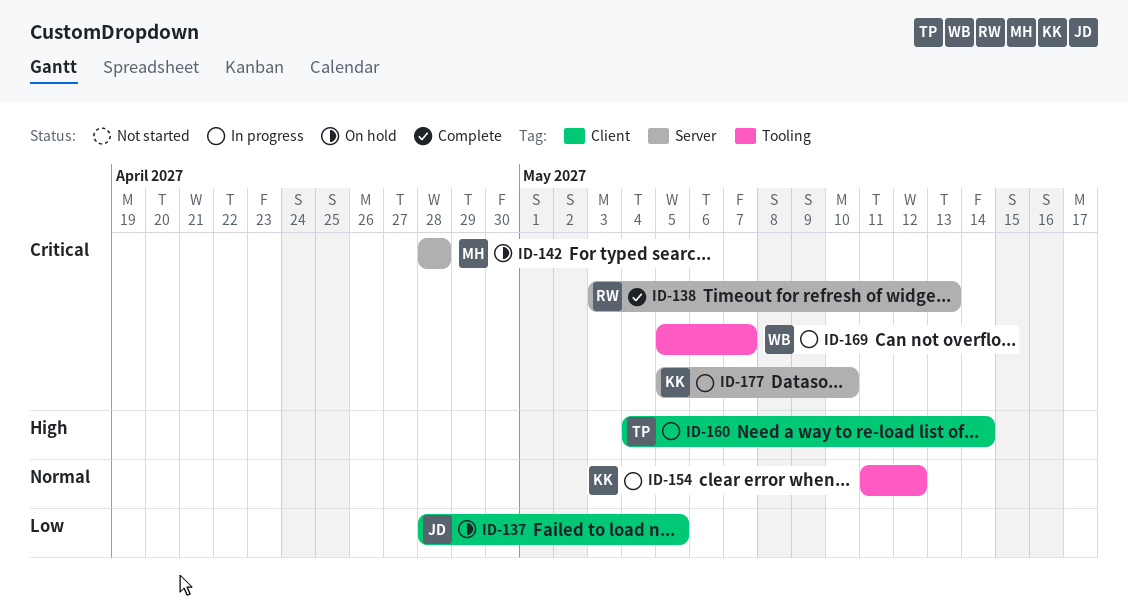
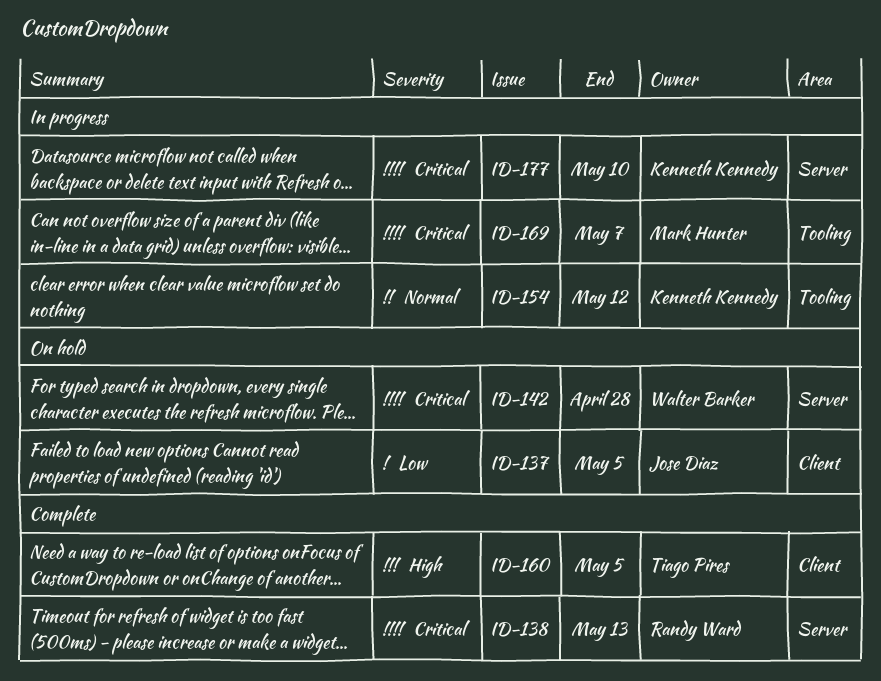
ID-142, owner: Mark Hunter -> Walter Barker
ID-160, status: In progress -> Complete
ID-160, due: May 14 -> May 5
ID-169, owner: Walter Barker -> Mark Hunter

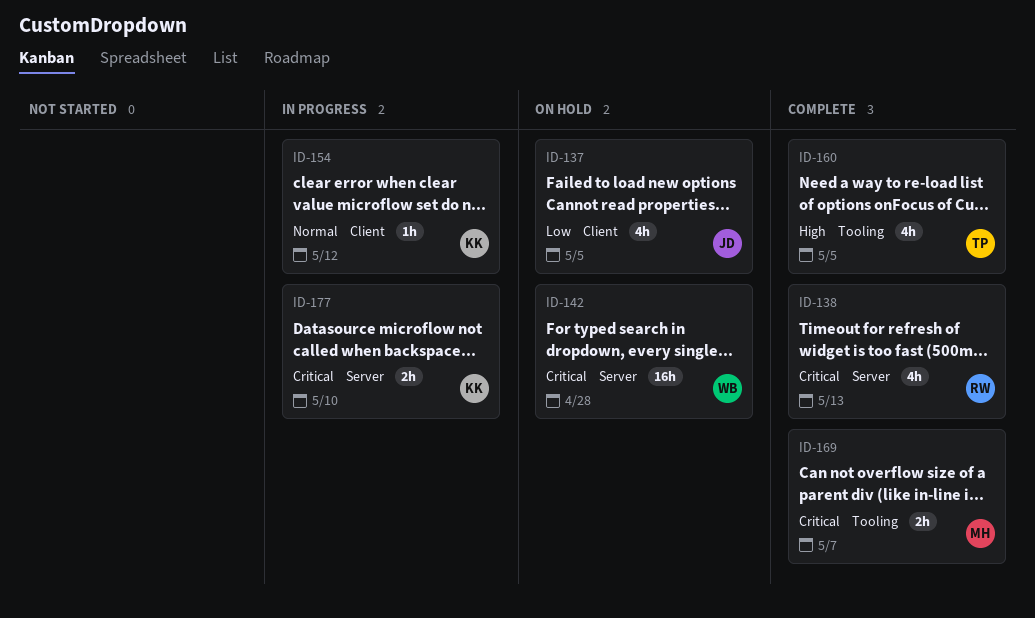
ID-154, label: Tooling -> Client
ID-160, label: Client -> Tooling
ID-169, status: In progress -> Complete

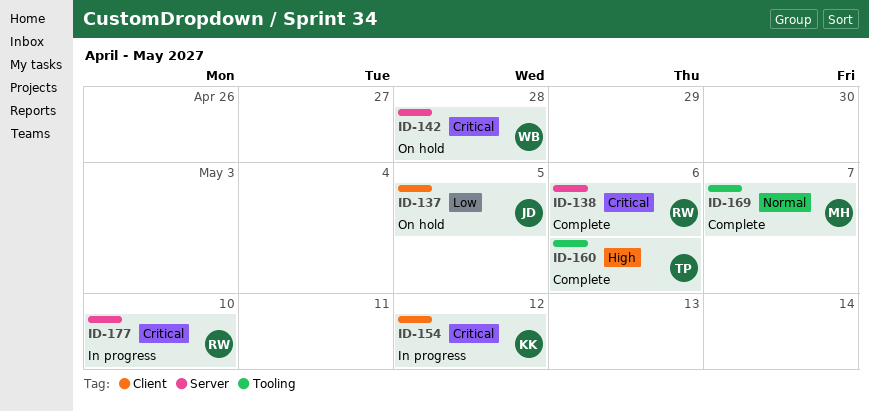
ID-138, due: May 13 -> May 6
ID-154, priority: Normal -> Critical
ID-160, due: May 5 -> May 6
ID-169, priority: Critical -> Normal
ID-177, owner: KK -> RW

